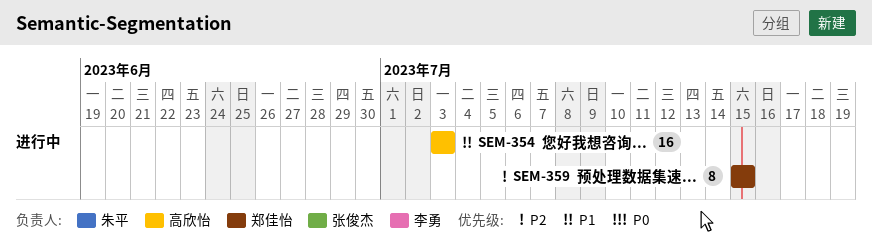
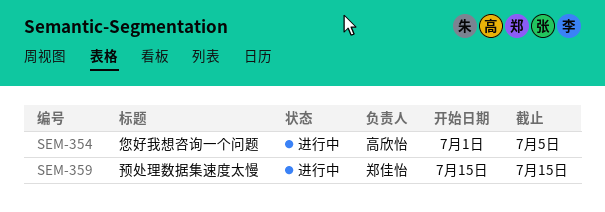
SEM-354, start: Jul 3 -> Jul 1
SEM-354, due: Jul 3 -> Jul 5

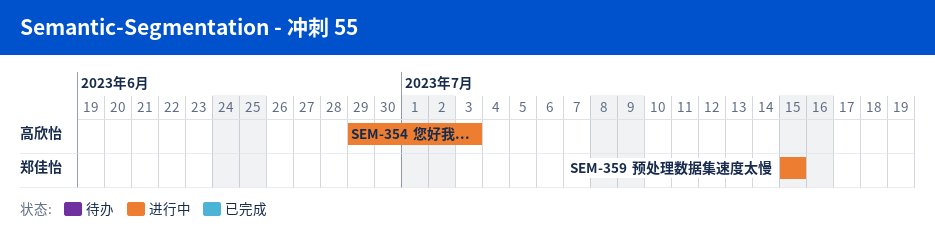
SEM-354, start: Jul 1 -> Jun 29
SEM-354, due: Jul 5 -> Jul 3

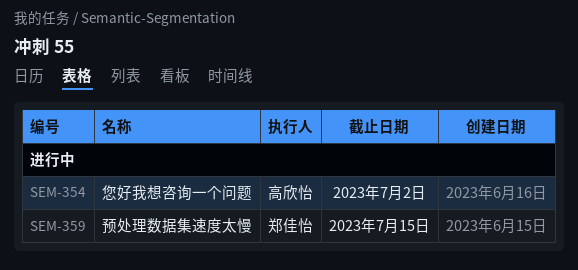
SEM-354, due: Jul 3 -> Jul 2

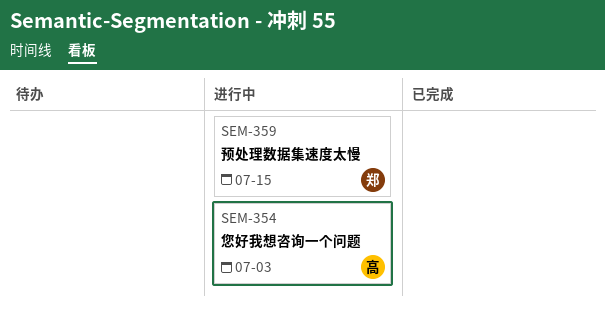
SEM-354, due: Jul 2 -> Jul 3

